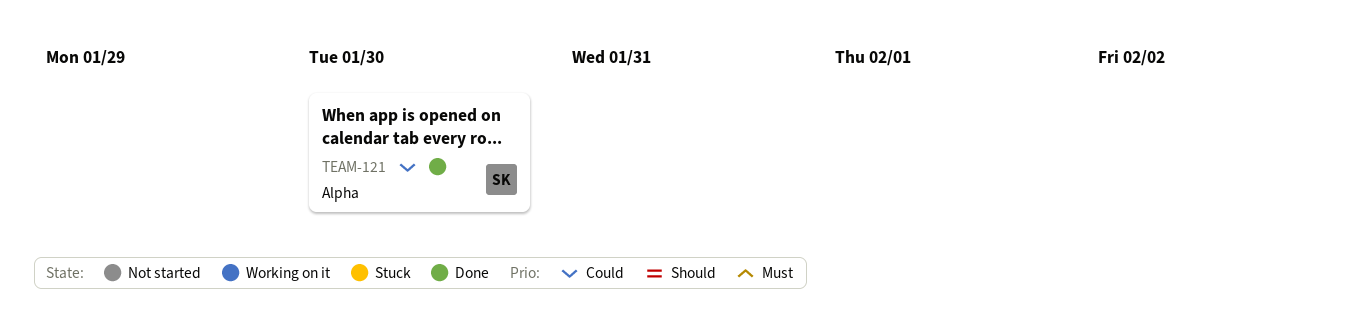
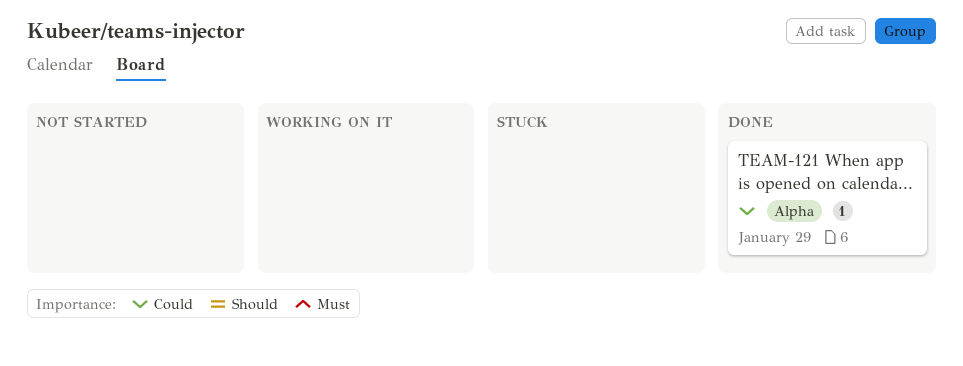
TEAM-121, due: Jan 30 -> Jan 29

